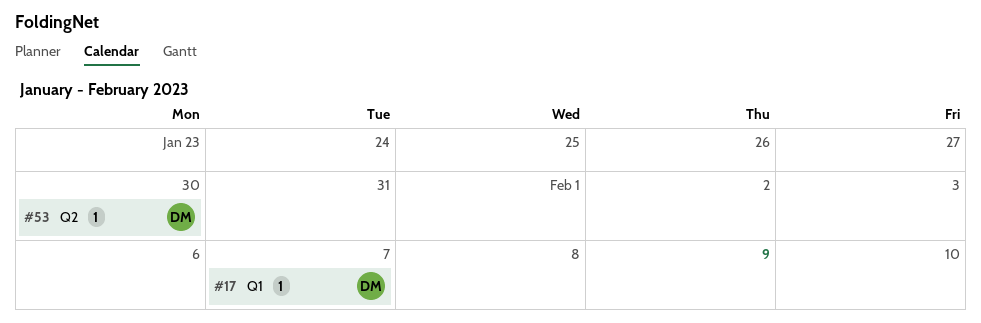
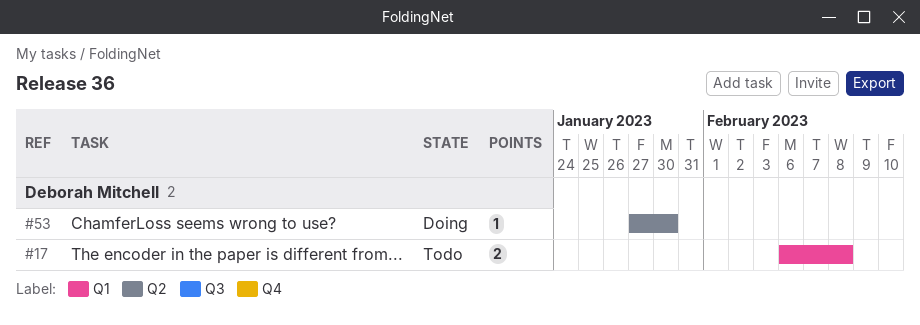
#17, estimate: 1 -> 2
#17, due: Feb 7 -> Feb 8

